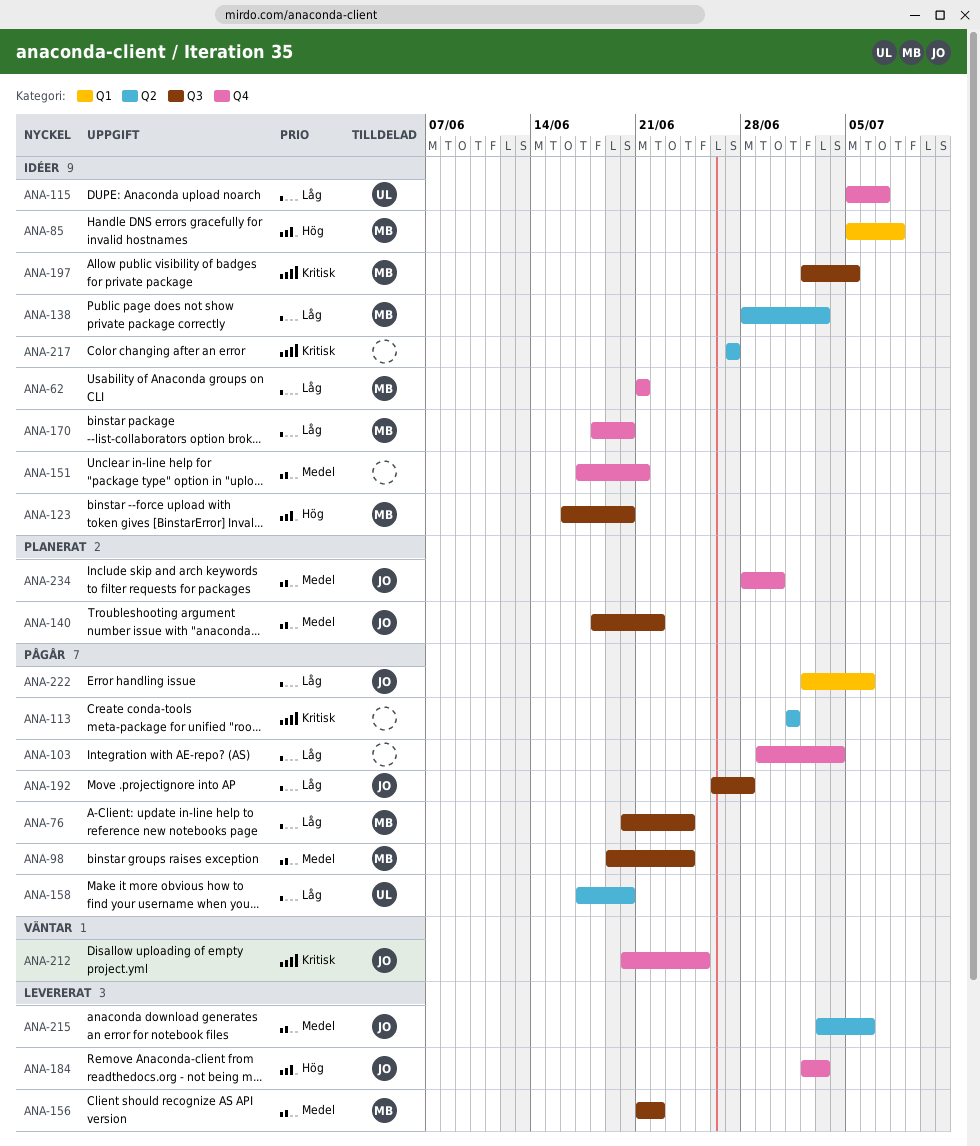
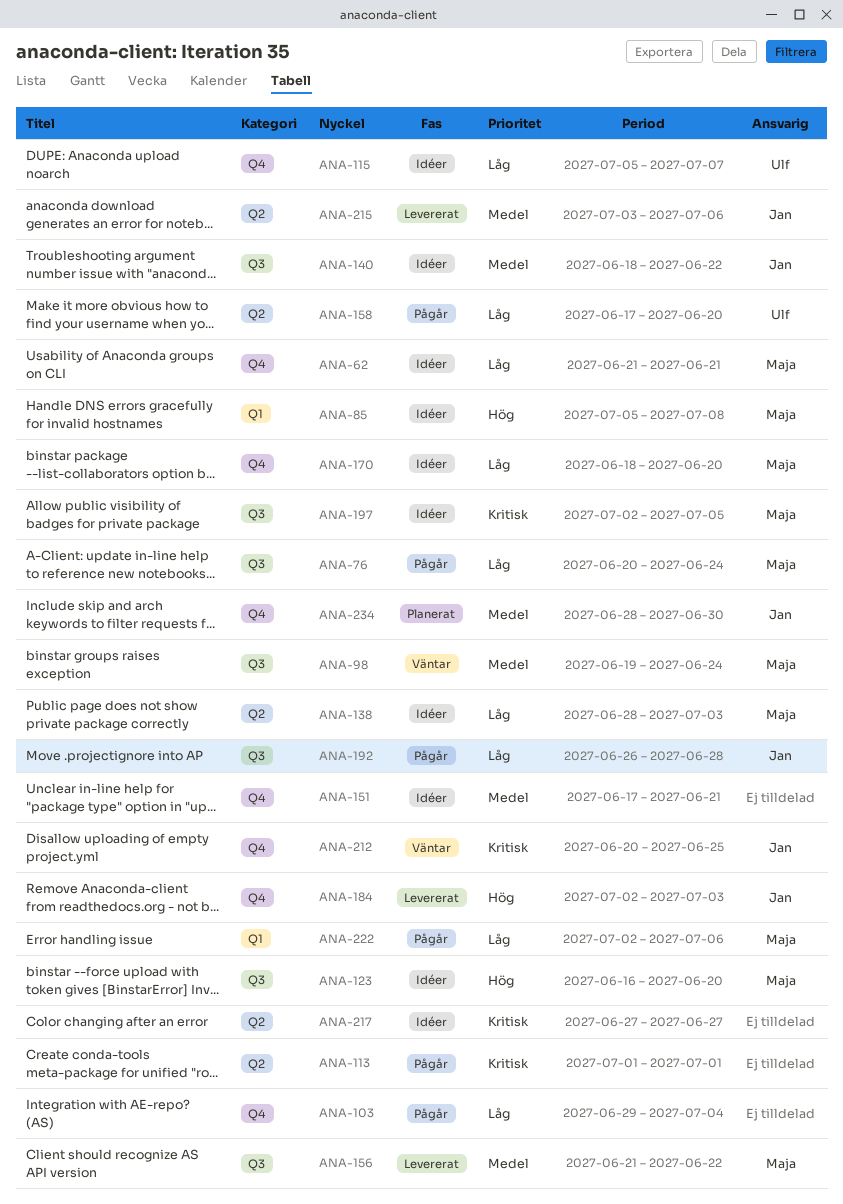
ANA-98, status: Pågår -> Väntar
ANA-140, status: Planerat -> Idéer
ANA-222, owner: Jan -> Maja

